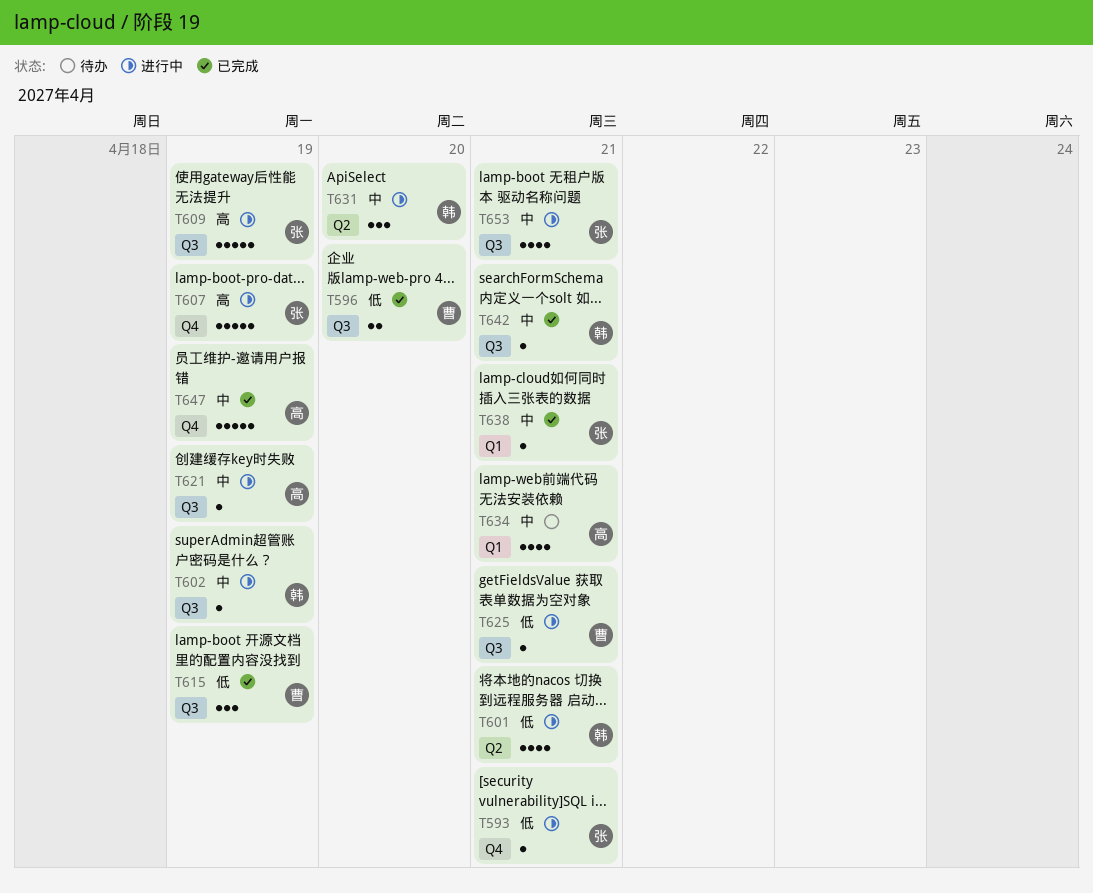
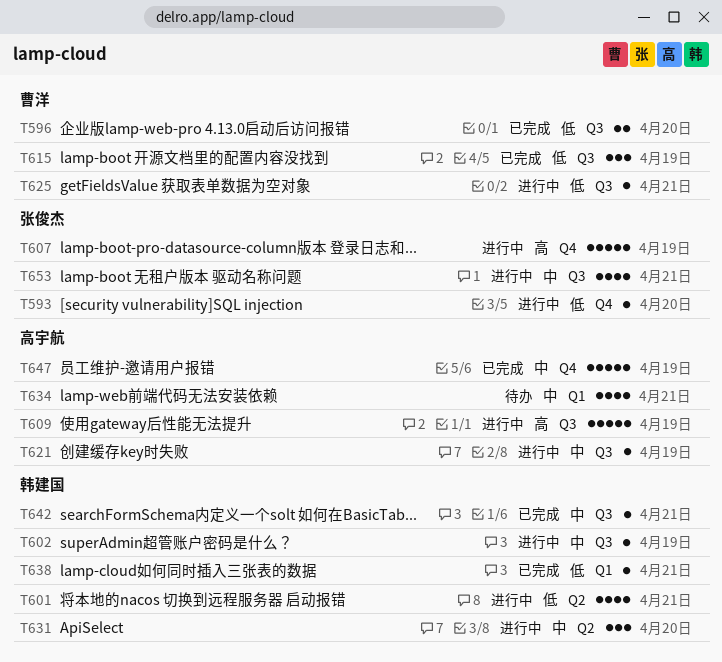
T593, due: Apr 21 -> Apr 20
T609, owner: 张俊杰 -> 高宇航
T638, owner: 张俊杰 -> 韩建国
T638, priority: 中 -> 低

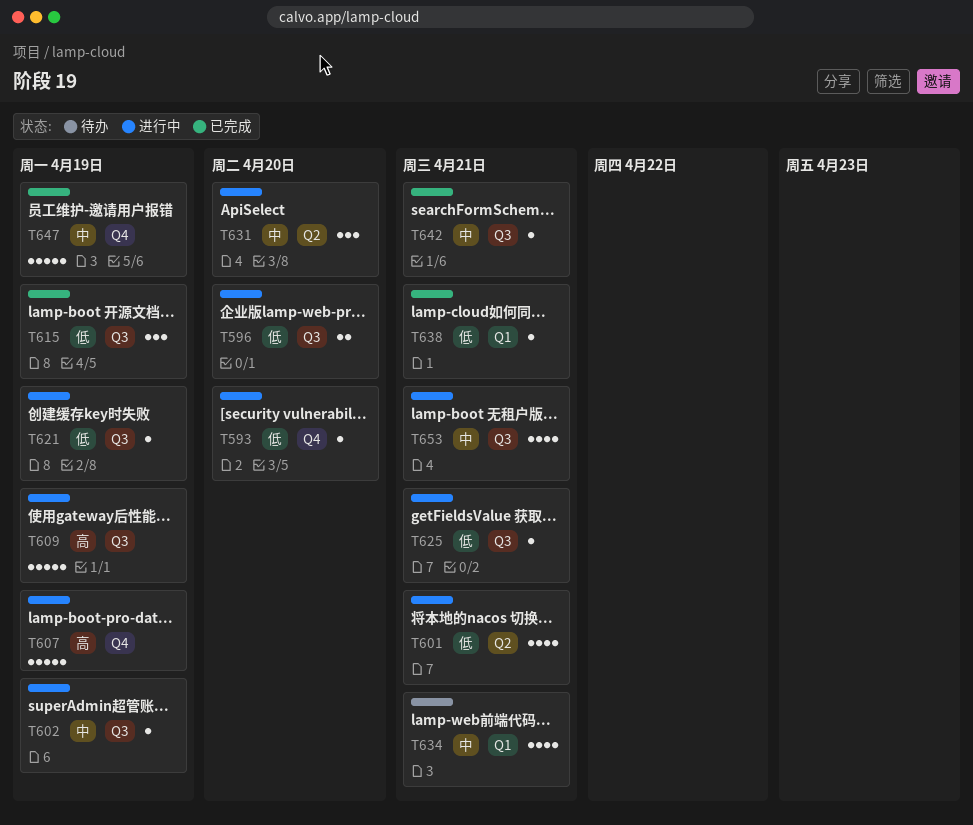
T596, status: 已完成 -> 进行中
T621, priority: 中 -> 低

